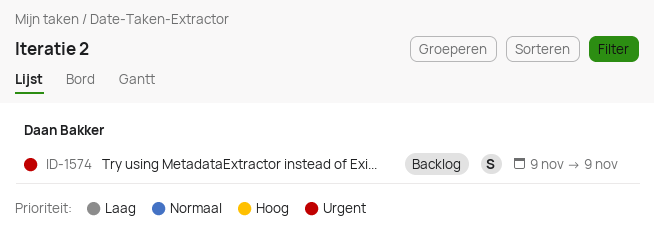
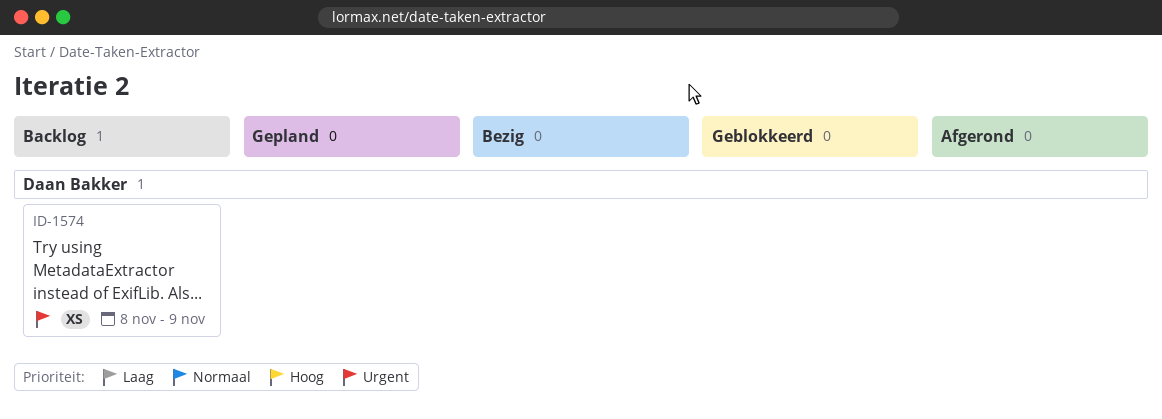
ID-1574, estimate: S -> XS
ID-1574, start: Nov 9 -> Nov 8

